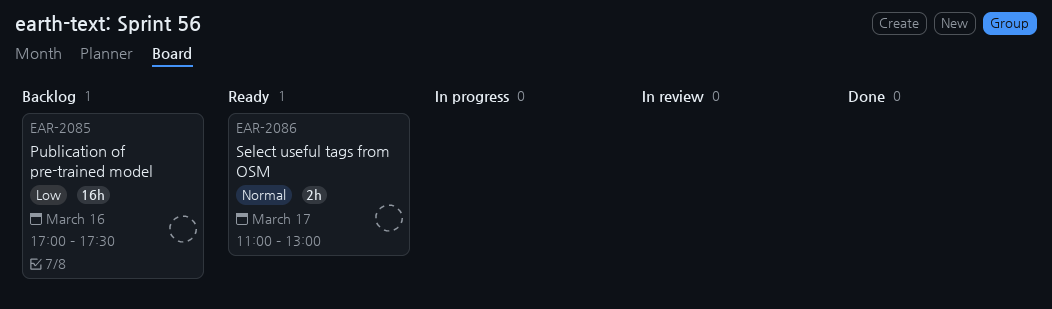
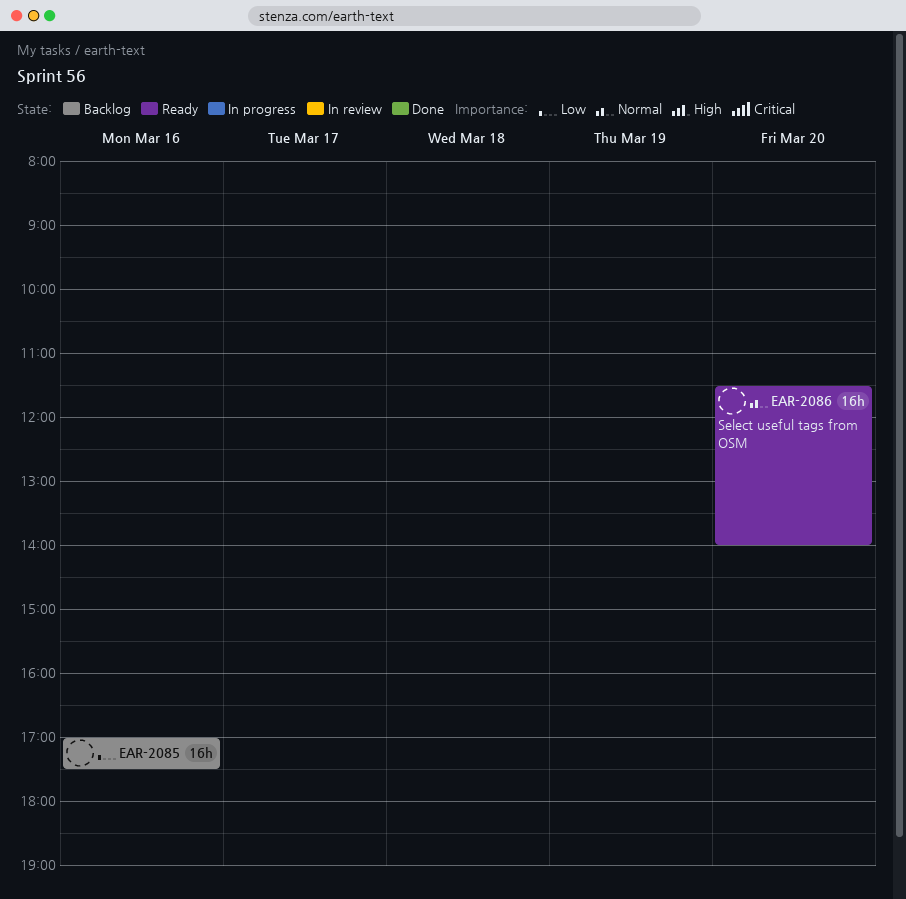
EAR-2086, estimate: 2h -> 16h
EAR-2086, day: Mar 17 -> Mar 20
EAR-2086, begins: 11:00 -> 11:30
EAR-2086, ends: 13:00 -> 14:00

